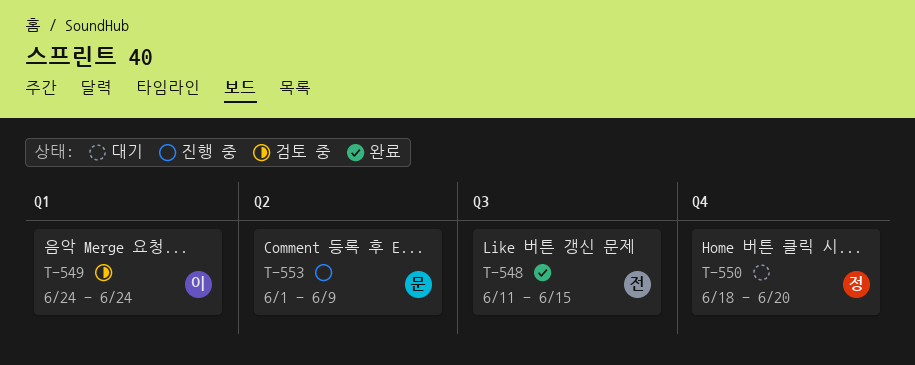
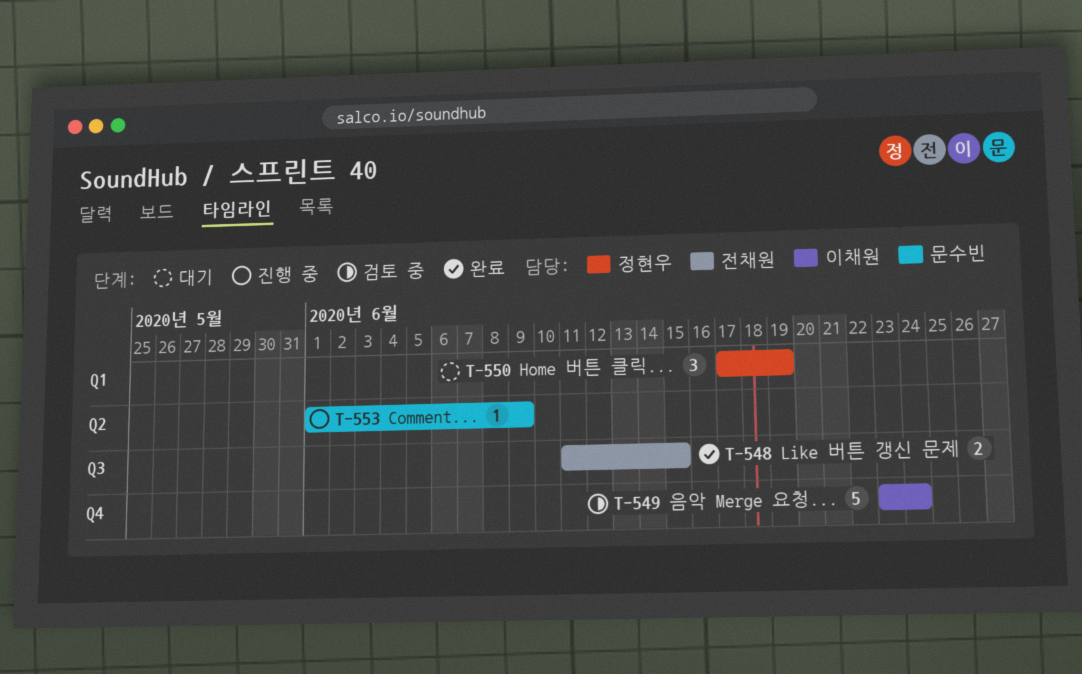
T-549, label: Q1 -> Q4
T-549, start: Jun 24 -> Jun 23
T-550, label: Q4 -> Q1
T-550, start: Jun 18 -> Jun 17
T-550, due: Jun 20 -> Jun 19

